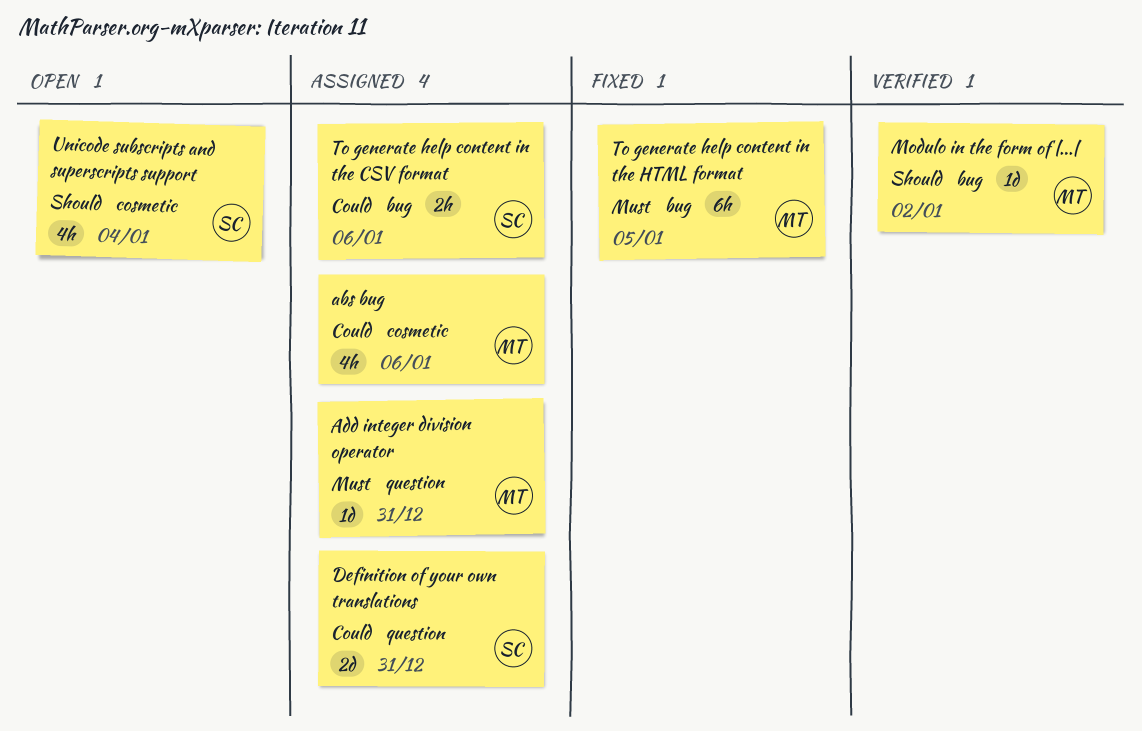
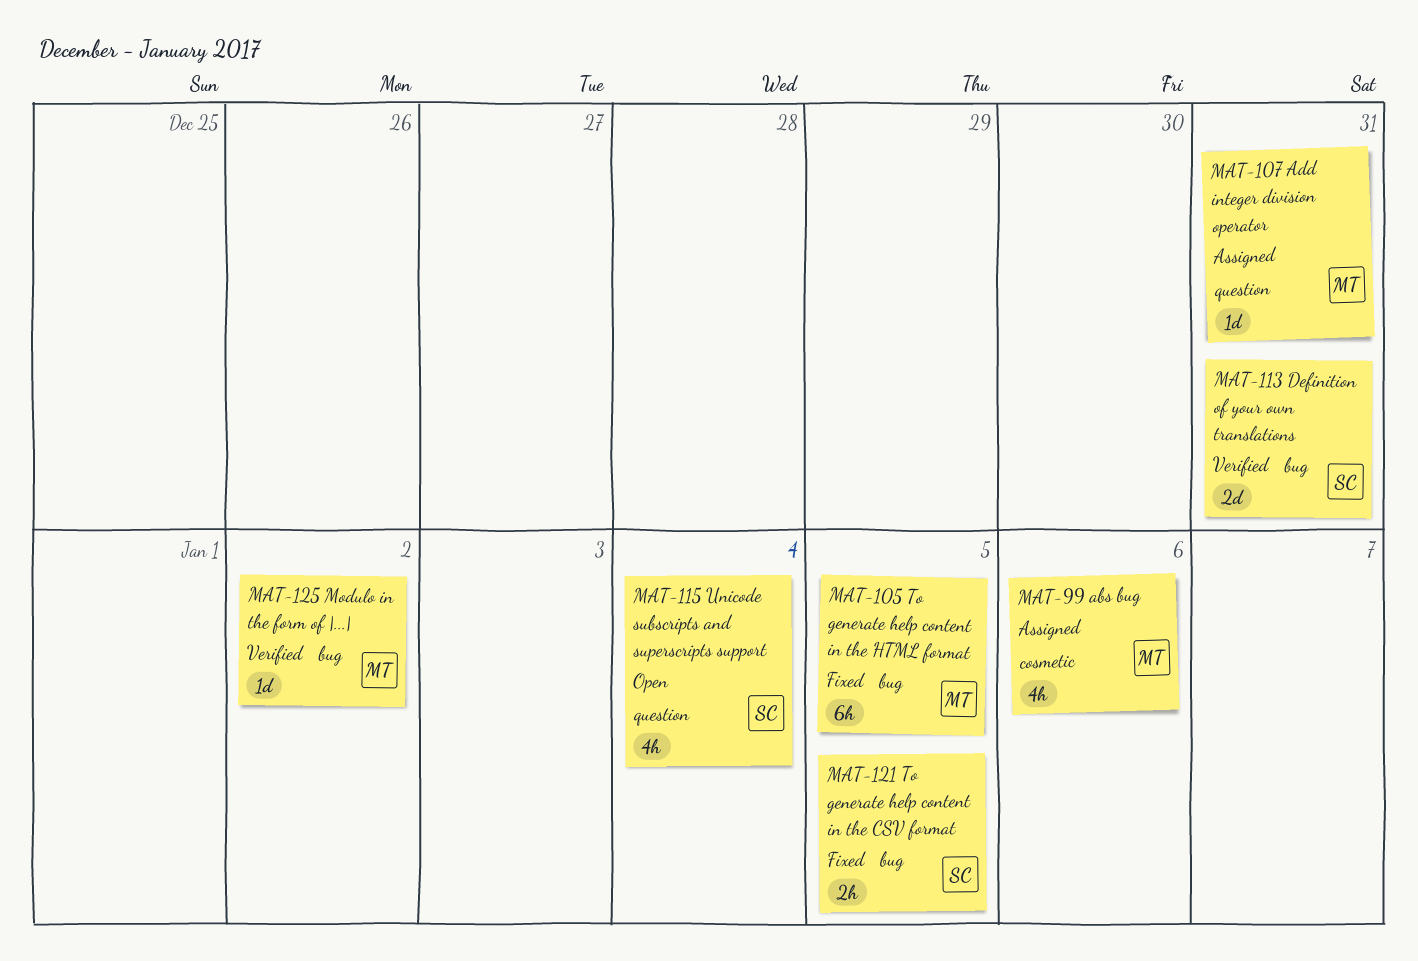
Definition of your own translations, status: Assigned -> Verified
Definition of your own translations, label: question -> bug
To generate help content in the CSV format, status: Assigned -> Fixed
To generate help content in the CSV format, due: Jan 6 -> Jan 5
Unicode subscripts and superscripts support, label: cosmetic -> question

